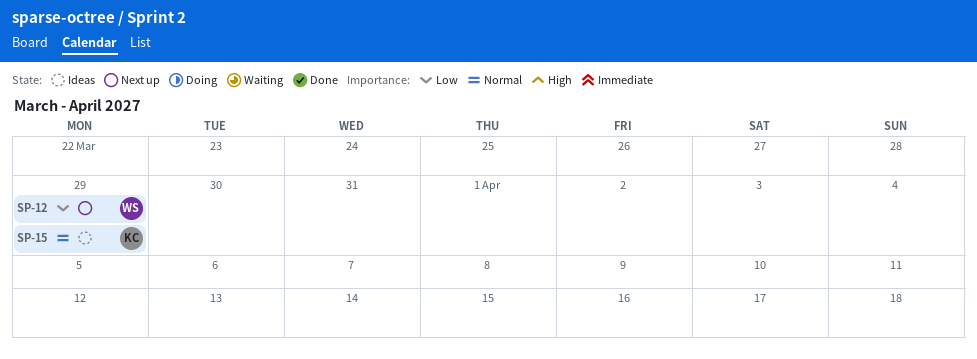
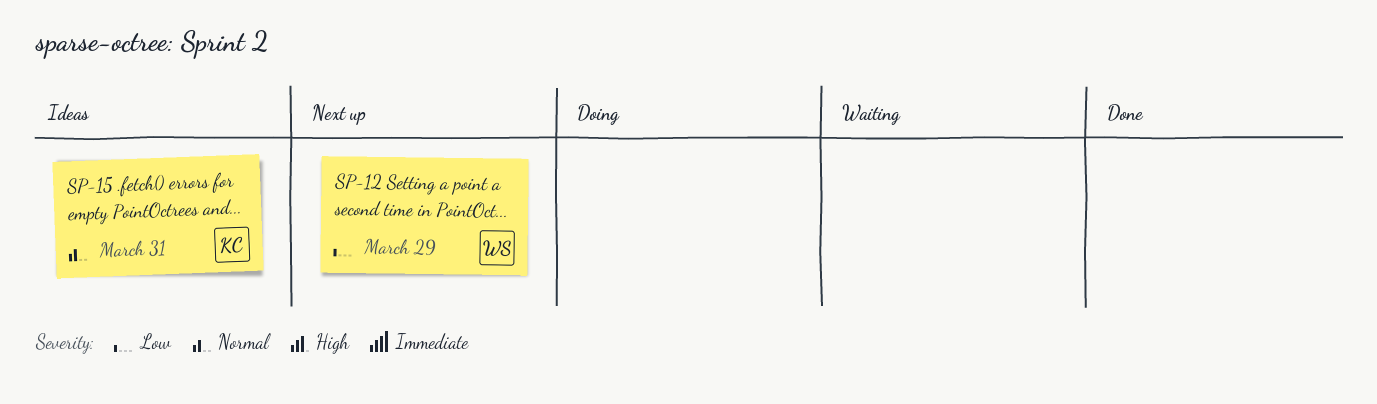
SP-15, due: Mar 29 -> Mar 31

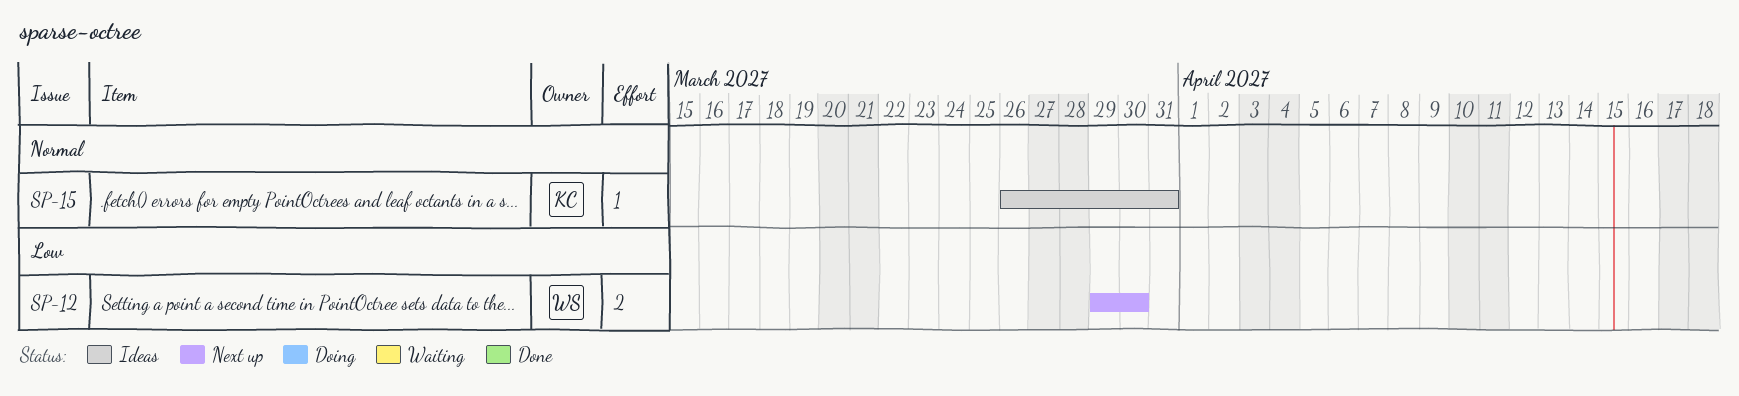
SP-12, due: Mar 29 -> Mar 30

